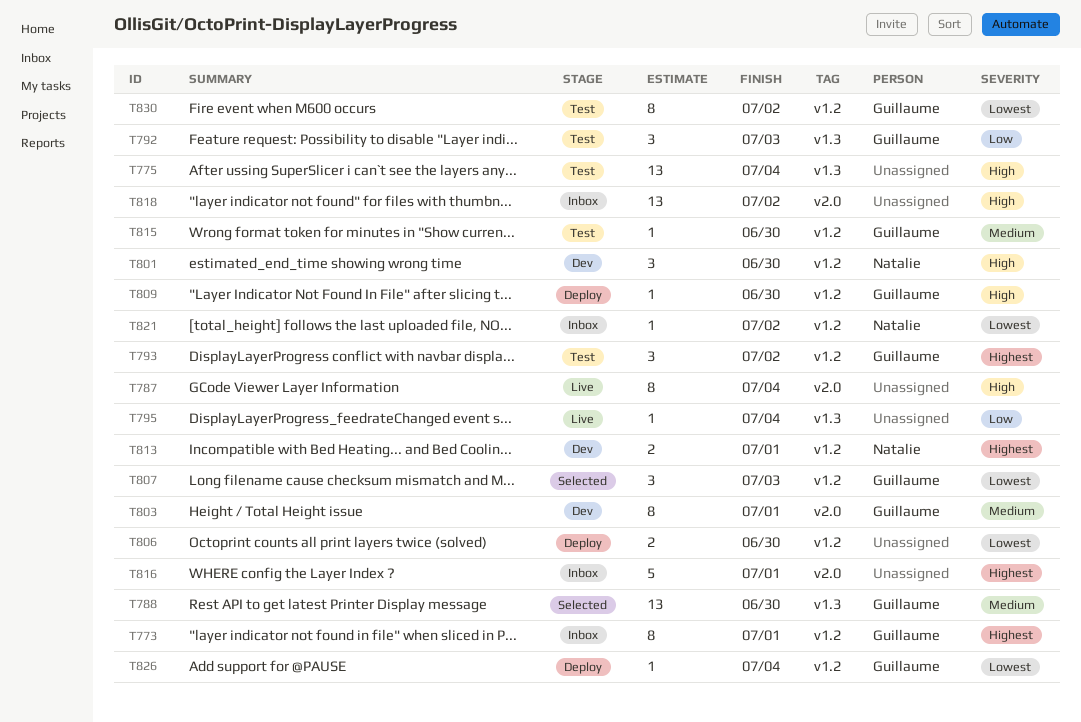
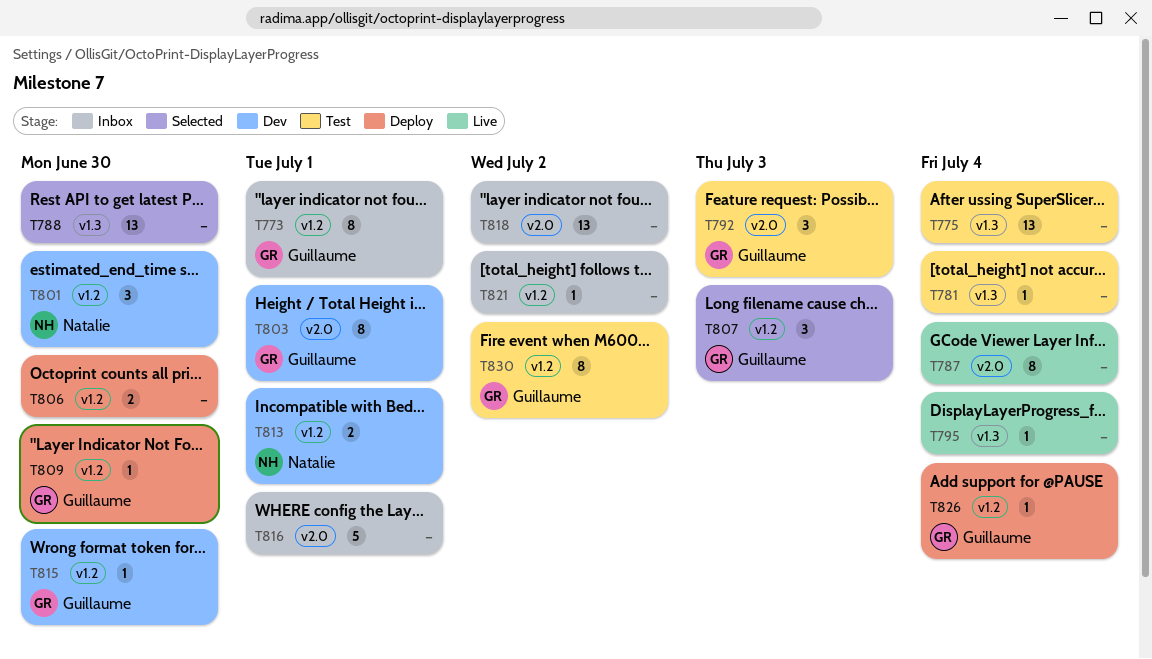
T781: none -> present
T788, owner: Guillaume -> none
T792, label: v1.3 -> v2.0
T793: present -> none
T815, status: Test -> Dev
T821, owner: Natalie -> none

